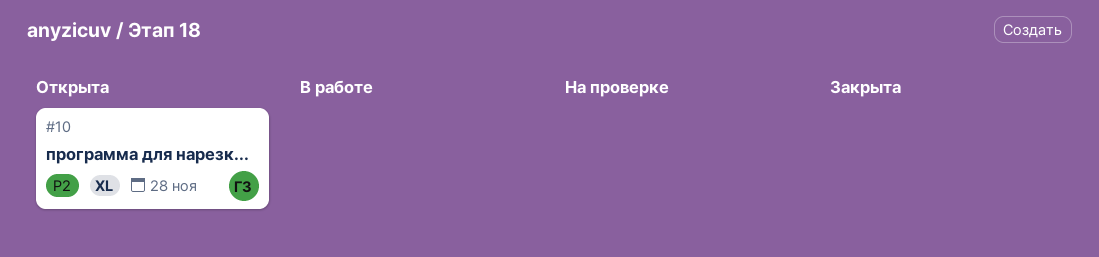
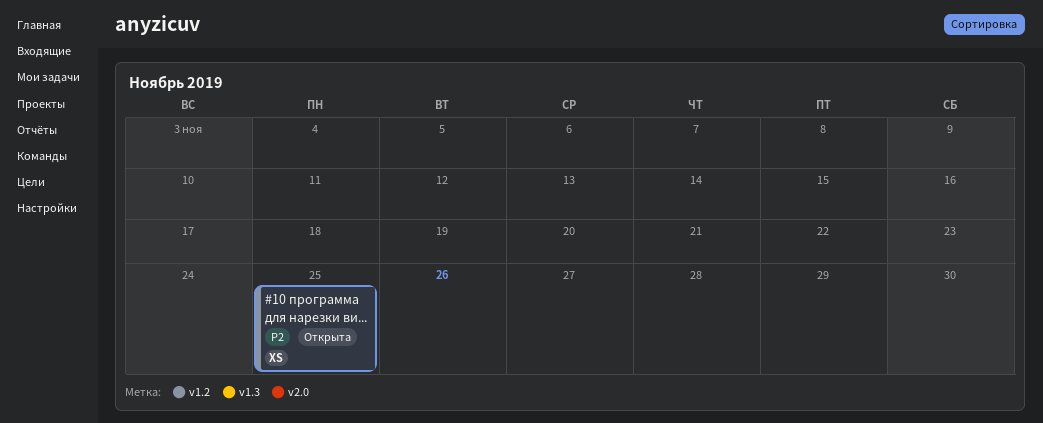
#10, estimate: XL -> XS
#10, due: Nov 28 -> Nov 25

